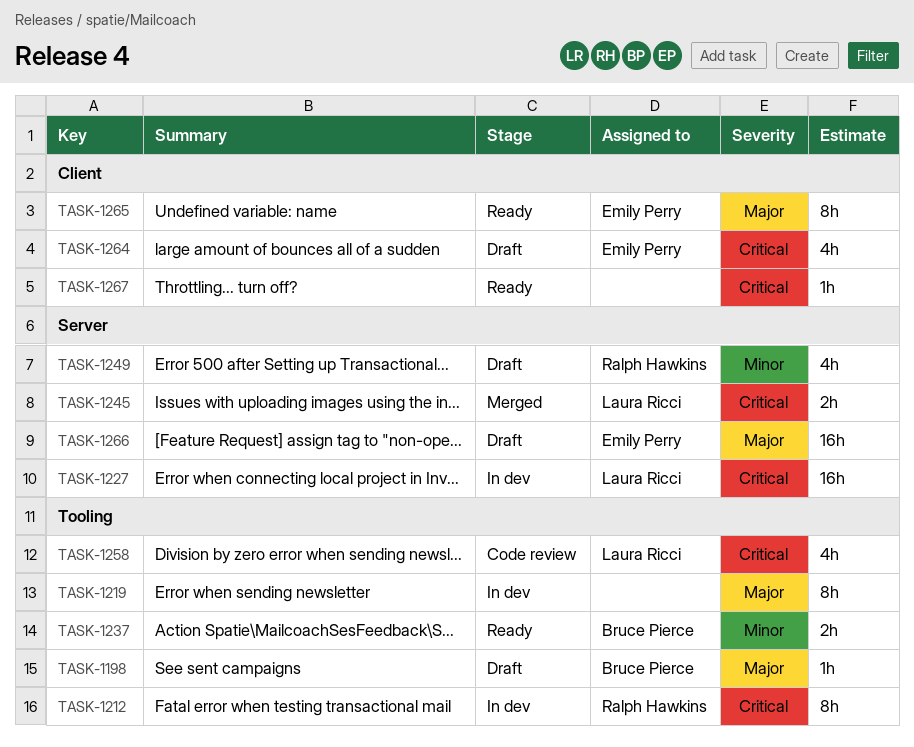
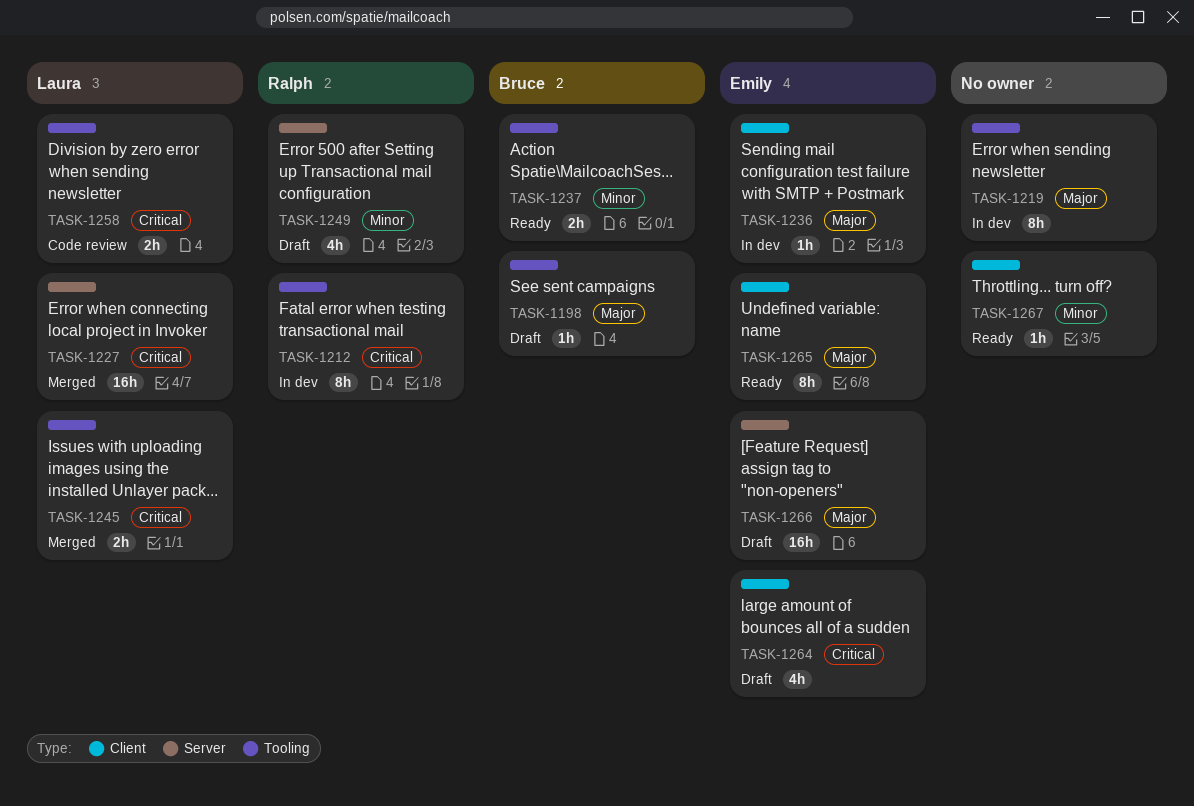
TASK-1227, status: In dev -> Merged
TASK-1236: none -> present
TASK-1245, label: Server -> Tooling
TASK-1258, estimate: 4h -> 2h
TASK-1267, priority: Critical -> Minor

